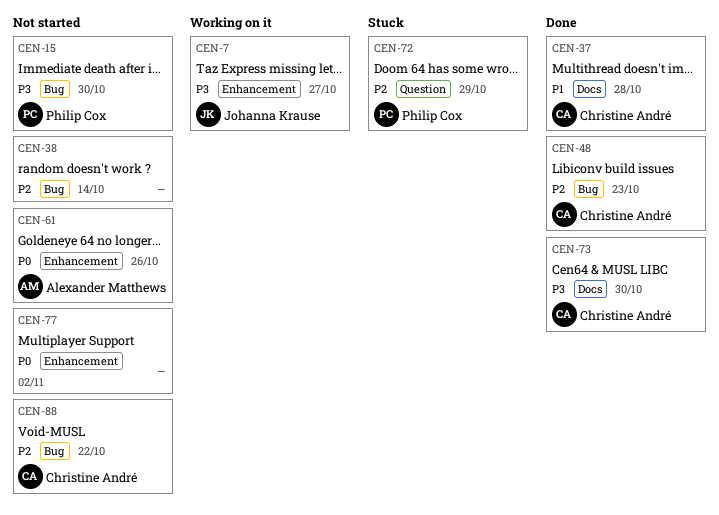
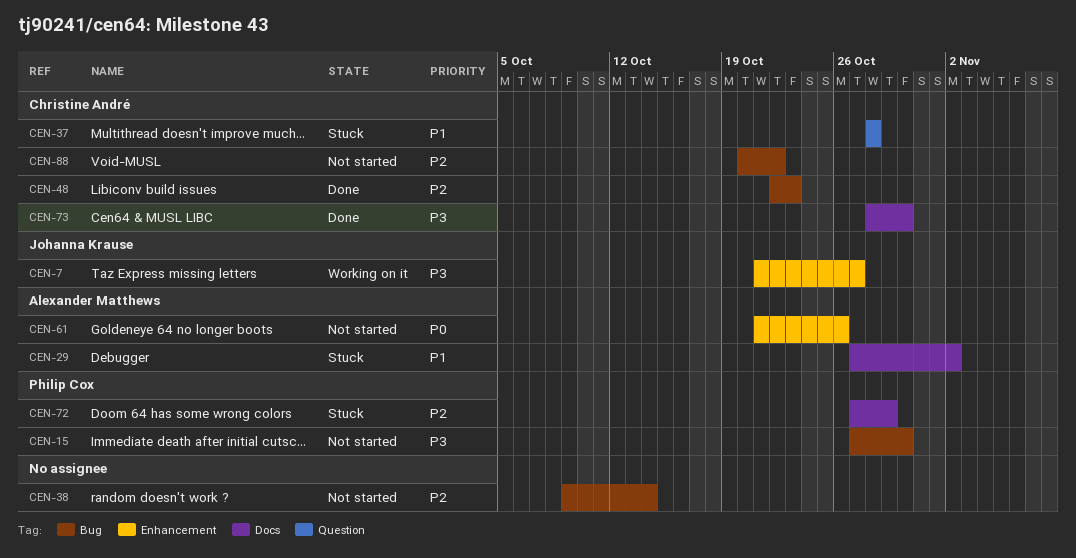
CEN-29: none -> present
CEN-37, status: Done -> Stuck
CEN-37, label: Docs -> Question
CEN-72, label: Question -> Docs
CEN-77: present -> none

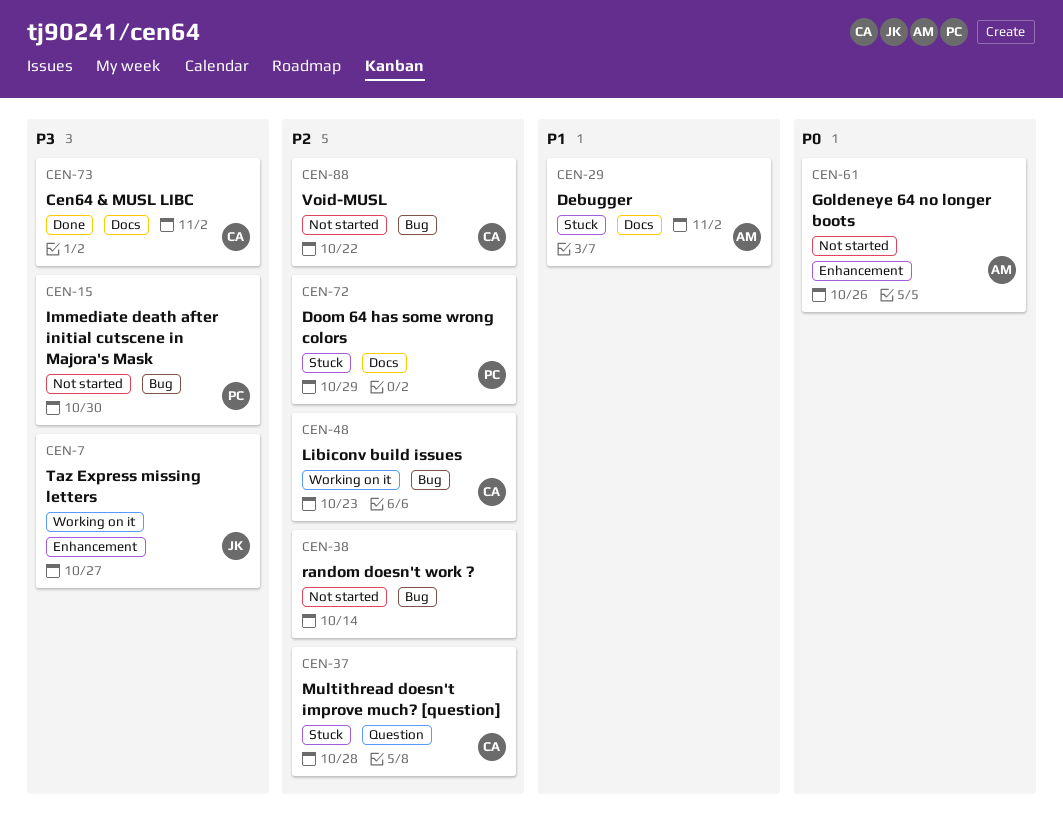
CEN-37, priority: P1 -> P2
CEN-48, status: Done -> Working on it
CEN-73, due: Oct 30 -> Nov 2

